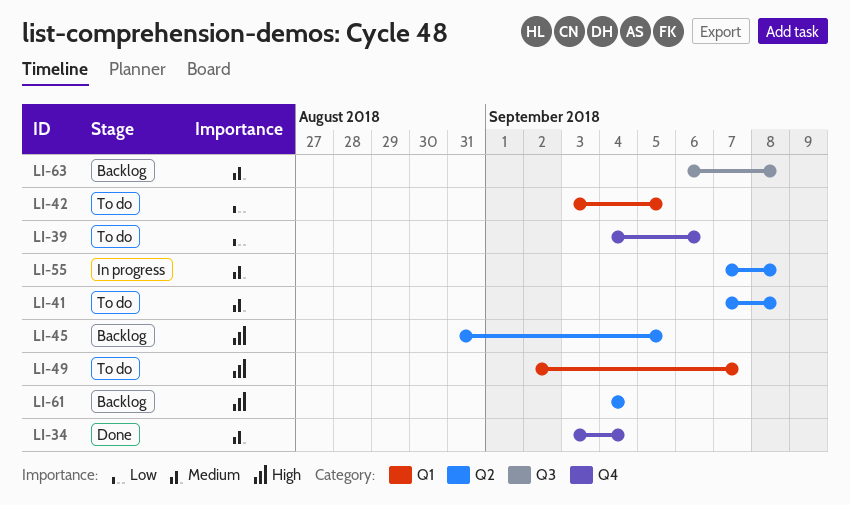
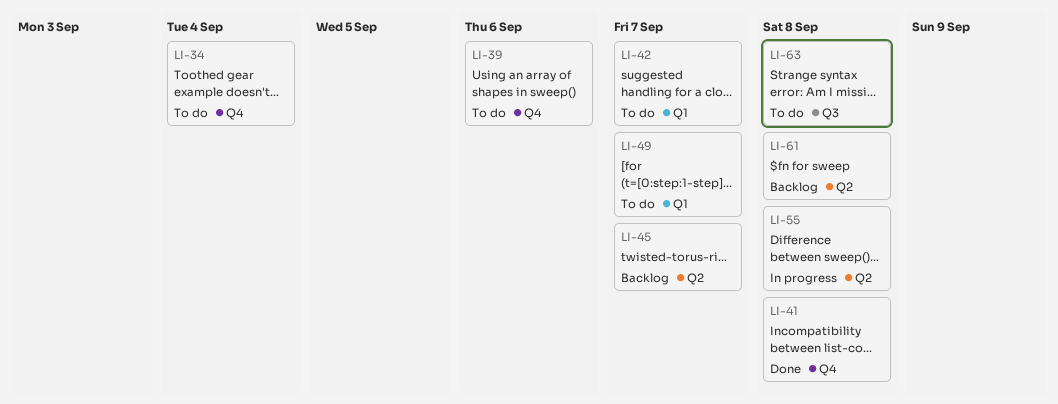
LI-34, status: Done -> To do
LI-41, status: To do -> Done
LI-41, label: Q2 -> Q4
LI-42, due: Sep 5 -> Sep 7
LI-45, due: Sep 5 -> Sep 7
LI-61, due: Sep 4 -> Sep 8
LI-63, status: Backlog -> To do

